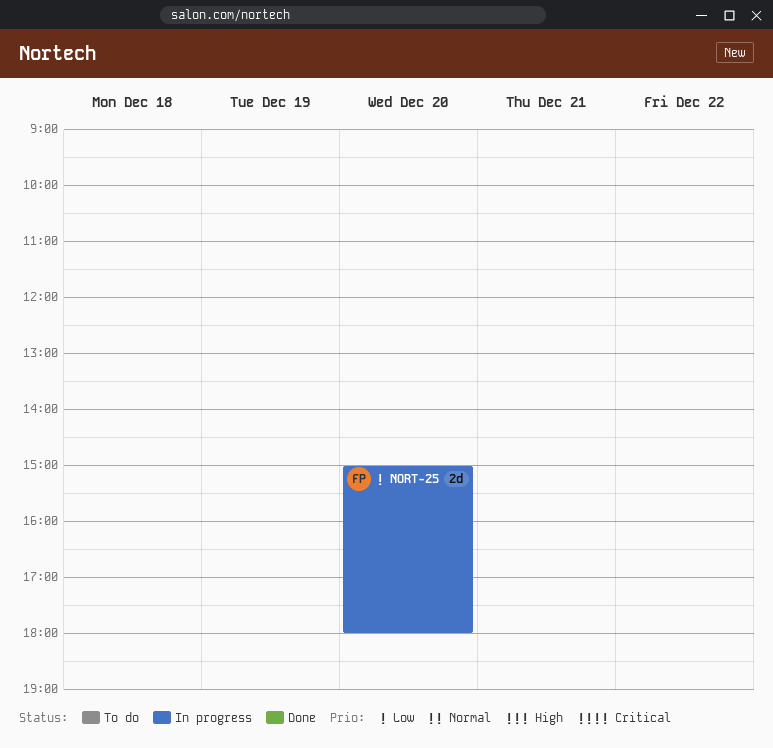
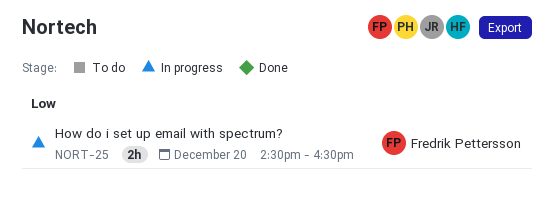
NORT-25, estimate: 2d -> 2h
NORT-25, begins: 15:00 -> 14:30
NORT-25, ends: 18:00 -> 16:30

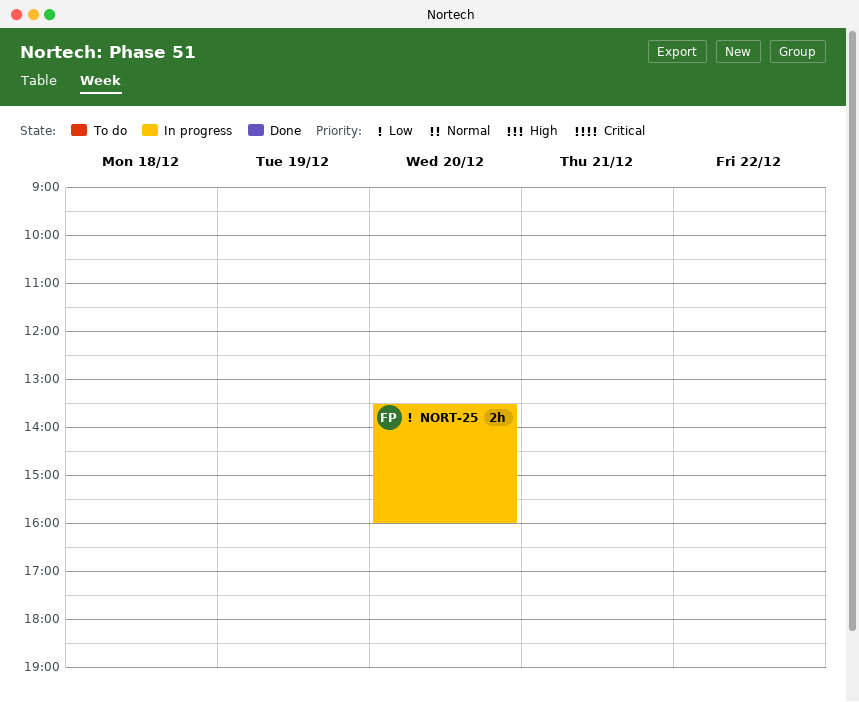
NORT-25, begins: 14:30 -> 13:30
NORT-25, ends: 16:30 -> 16:00

